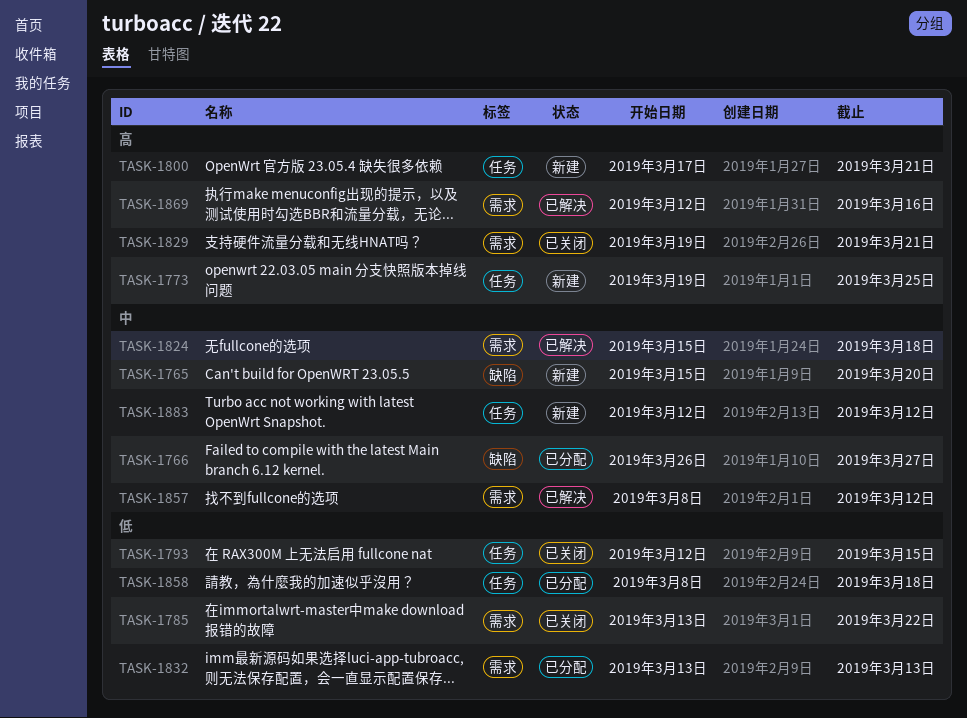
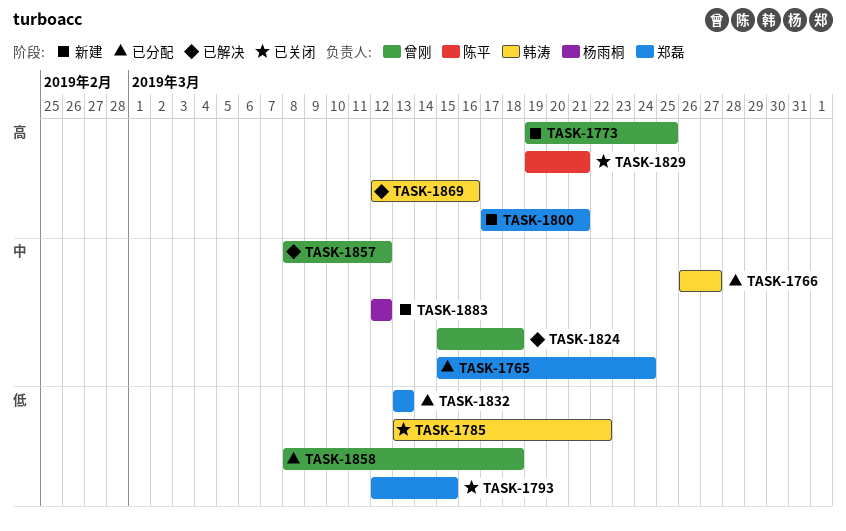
TASK-1765, status: 新建 -> 已分配
TASK-1765, due: Mar 20 -> Mar 24

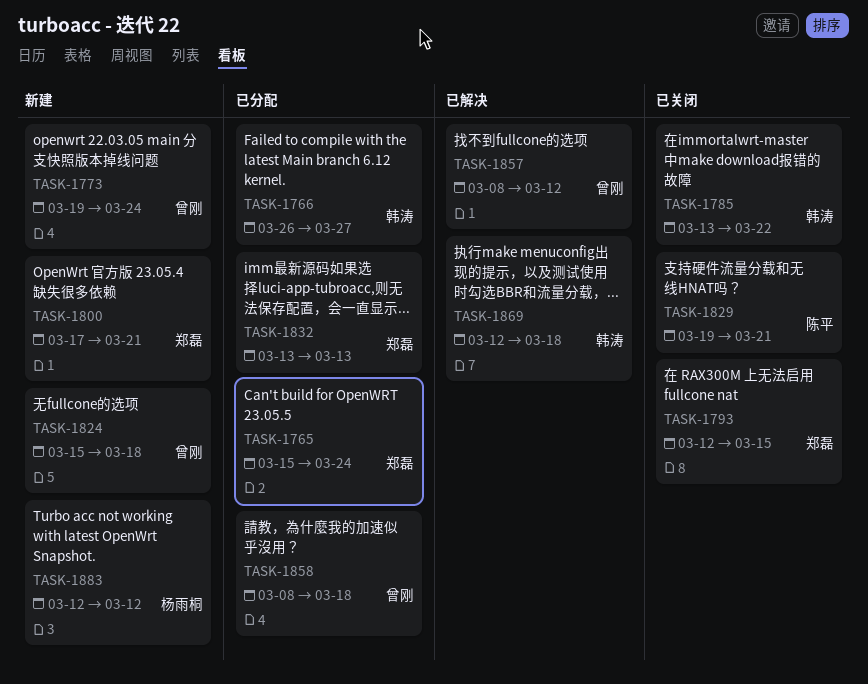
TASK-1773, due: Mar 25 -> Mar 24
TASK-1824, status: 已解决 -> 新建
TASK-1869, due: Mar 16 -> Mar 18

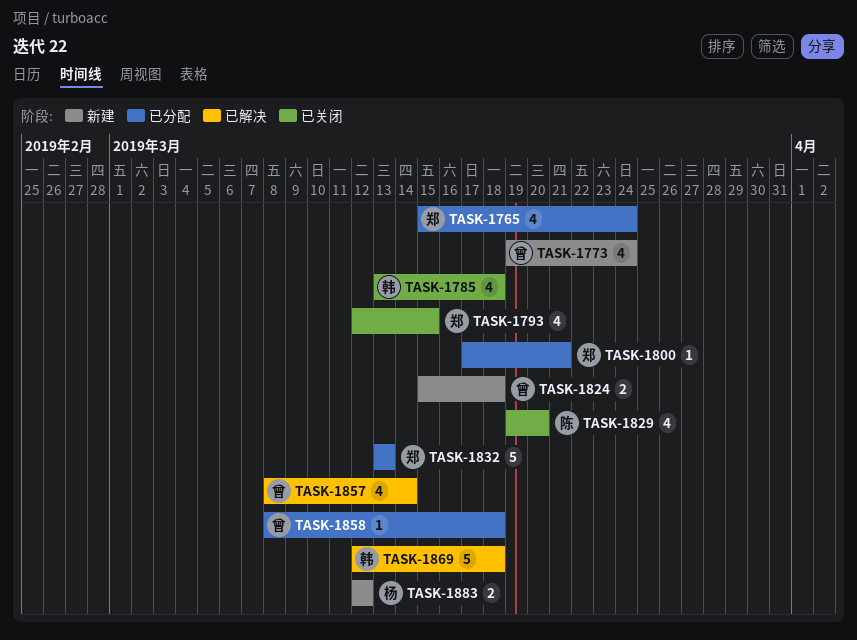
TASK-1766: present -> none
TASK-1785, due: Mar 22 -> Mar 18
TASK-1800, status: 新建 -> 已分配
TASK-1829, due: Mar 21 -> Mar 20
TASK-1857, due: Mar 12 -> Mar 14

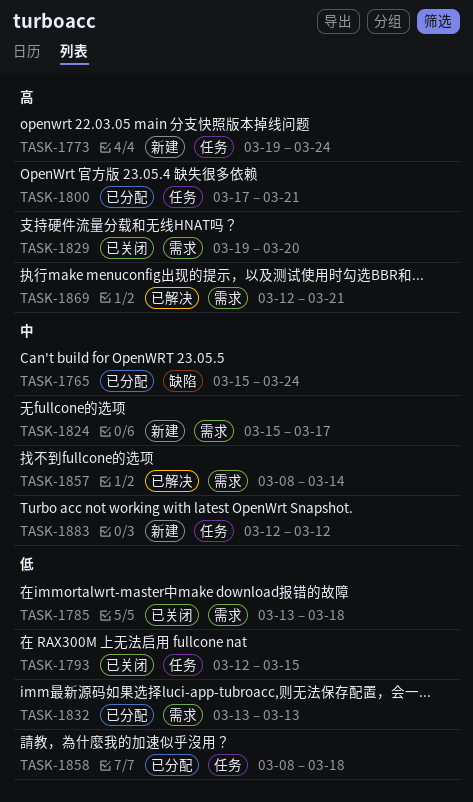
TASK-1824, due: Mar 18 -> Mar 17
TASK-1869, due: Mar 18 -> Mar 21

